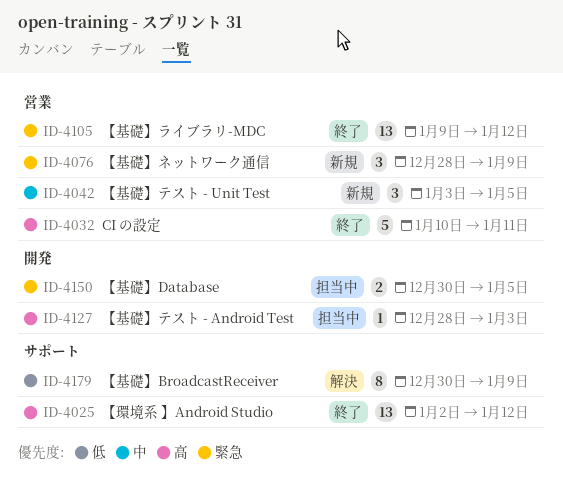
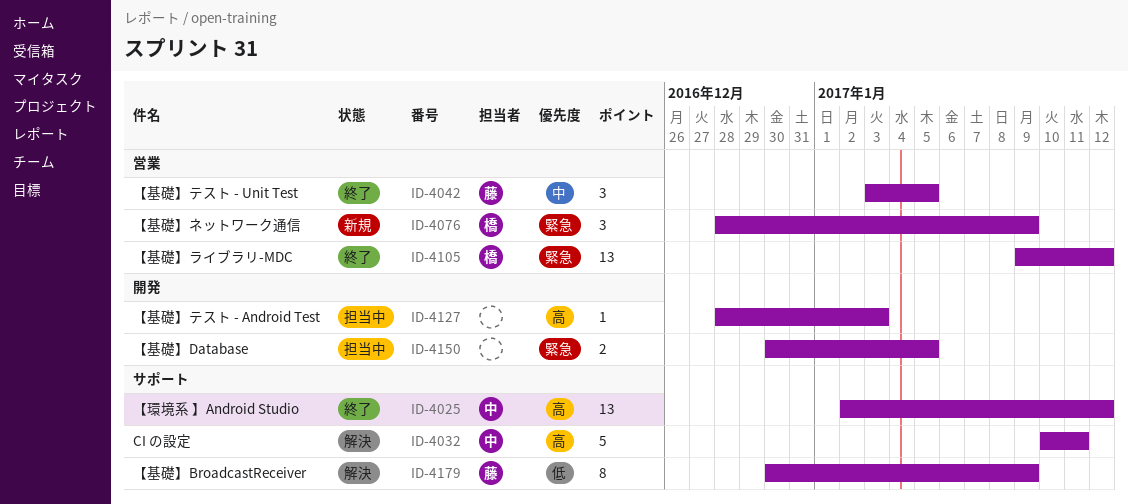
ID-4032, status: 終了 -> 解決
ID-4032, label: 営業 -> サポート
ID-4042, status: 新規 -> 終了

